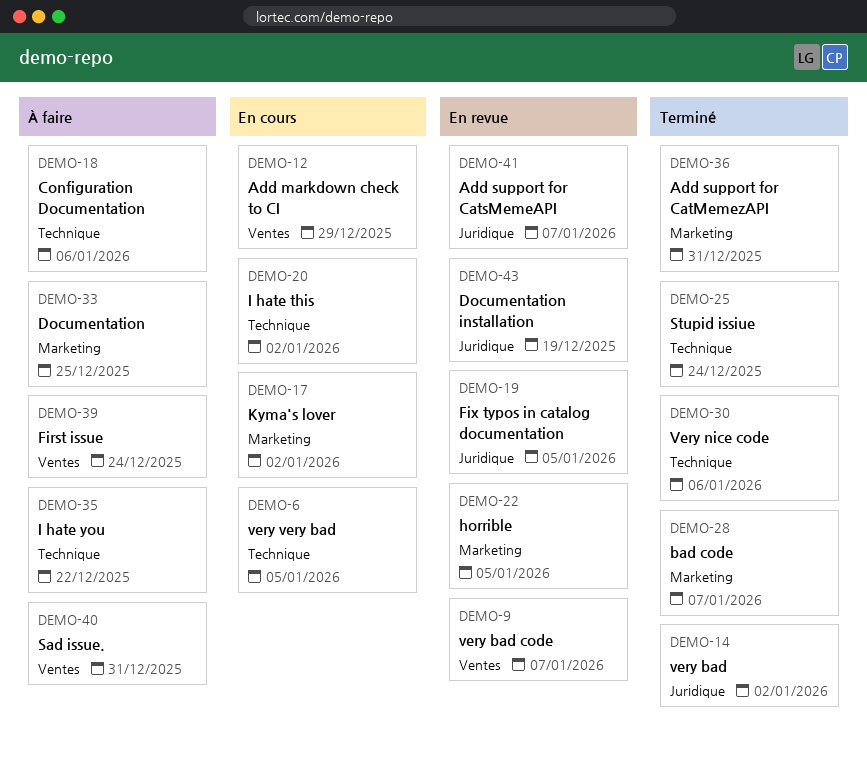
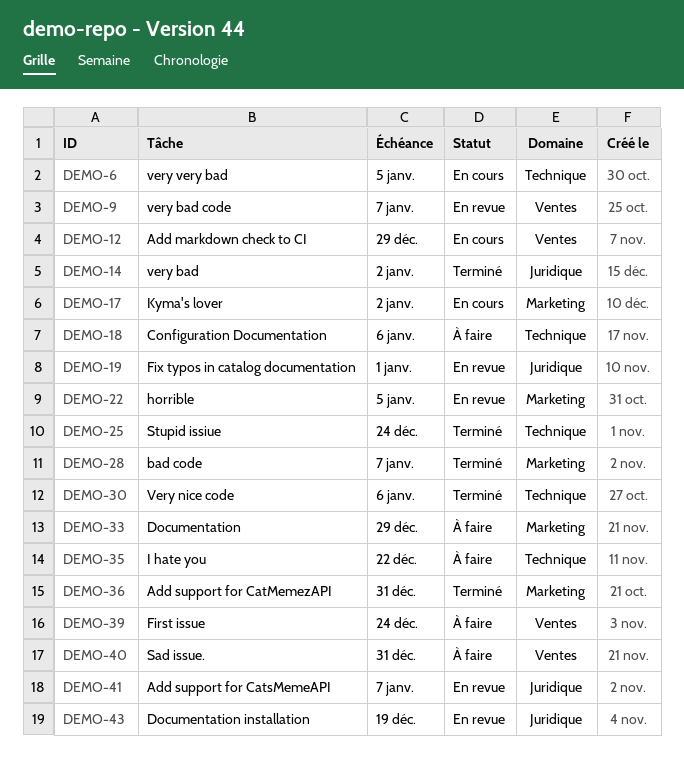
DEMO-19, due: Jan 5 -> Jan 1
DEMO-20: present -> none
DEMO-33, due: Dec 25 -> Dec 29

